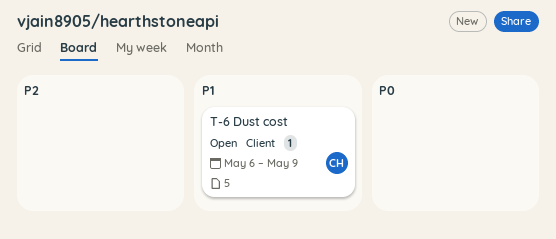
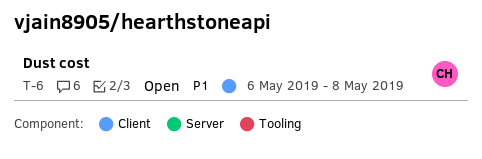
T-6, due: May 9 -> May 8

